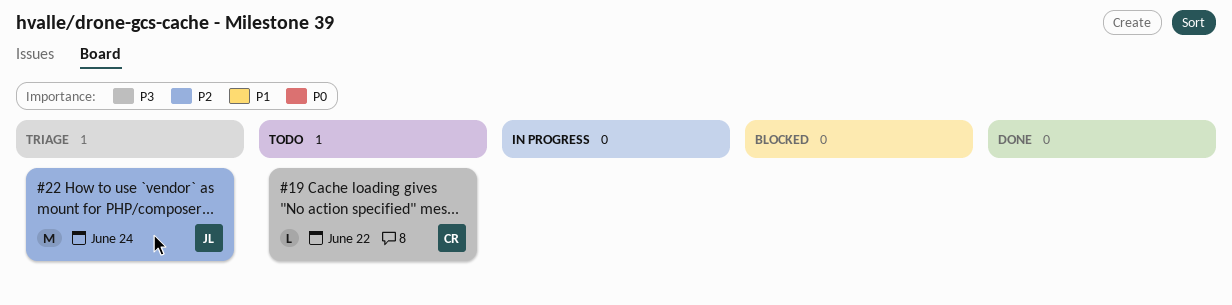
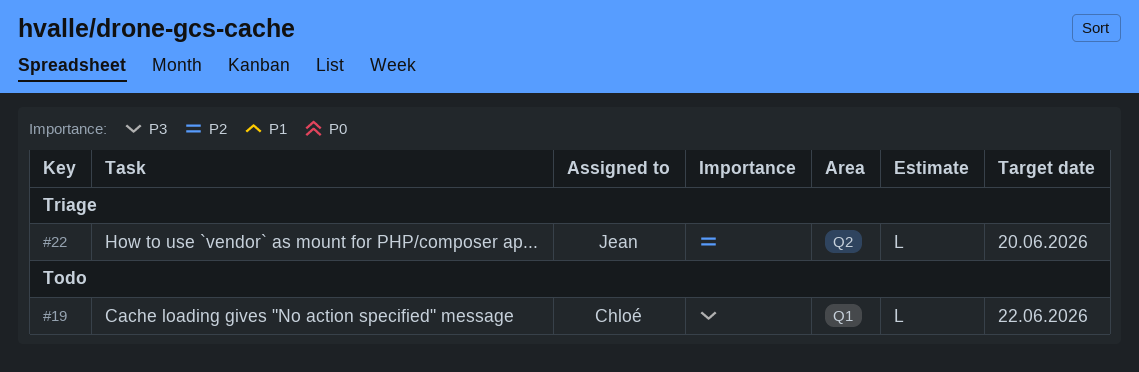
#22, estimate: M -> L
#22, due: Jun 24 -> Jun 20

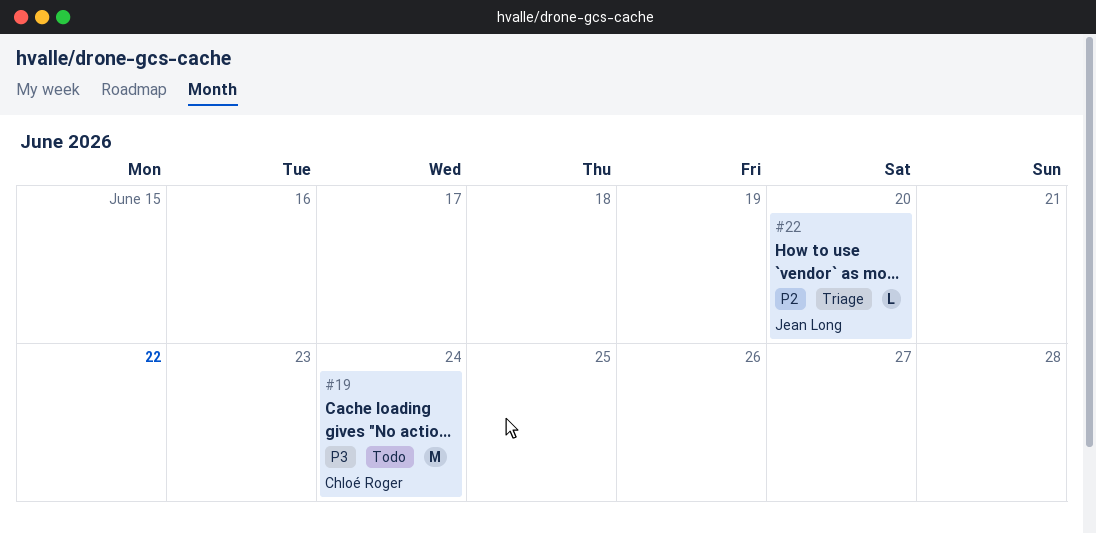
#19, estimate: L -> M
#19, due: Jun 22 -> Jun 24

